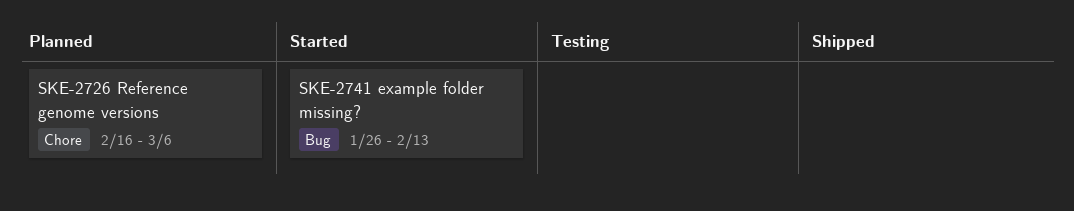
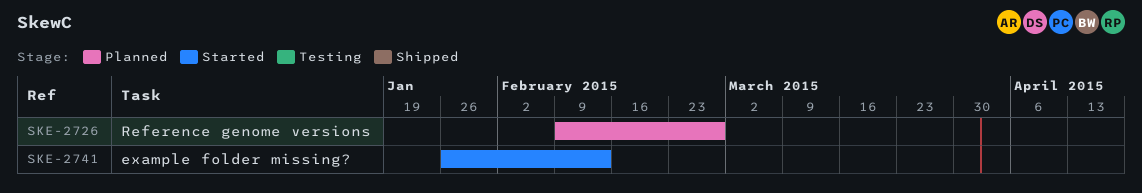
SKE-2726, start: Feb 16 -> Feb 9
SKE-2726, due: Mar 6 -> Feb 27

